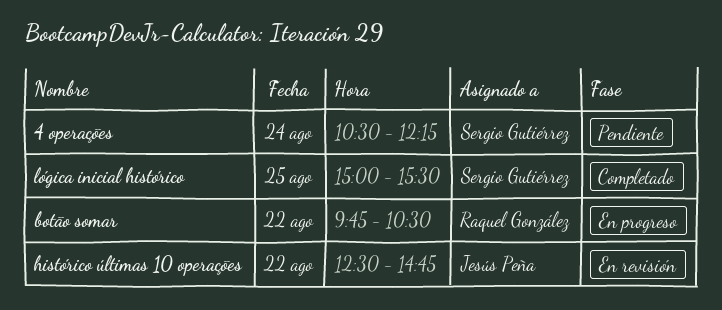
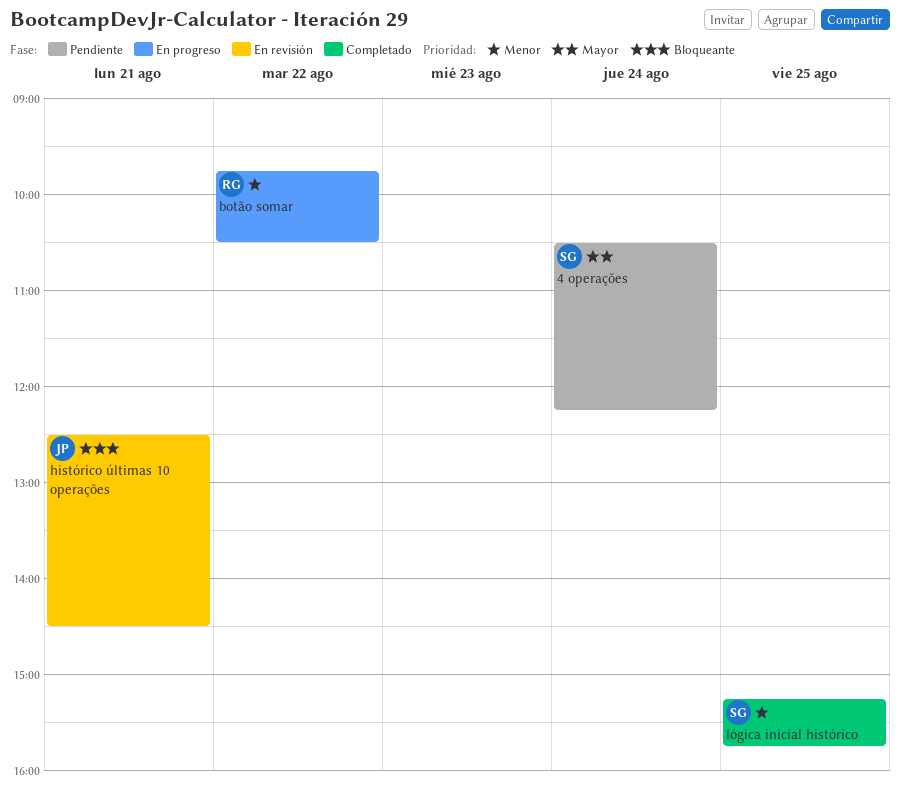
histórico últimas 10 operações, day: Aug 22 -> Aug 21
histórico últimas 10 operações, ends: 14:45 -> 14:30
lógica inicial histórico, begins: 15:00 -> 15:15
lógica inicial histórico, ends: 15:30 -> 15:45

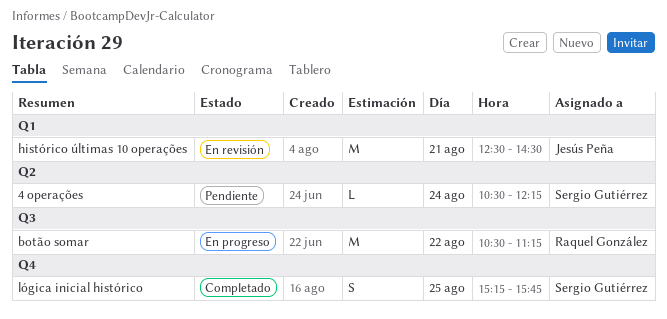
botão somar, begins: 09:45 -> 10:30
botão somar, ends: 10:30 -> 11:15

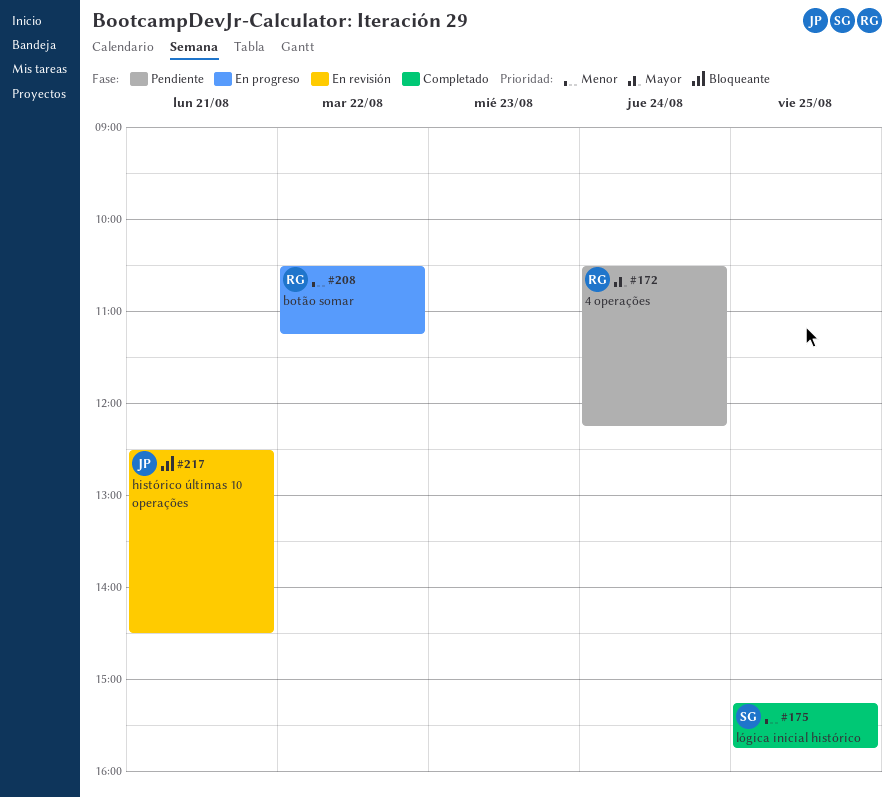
4 operações, owner: Sergio Gutiérrez -> Raquel González

